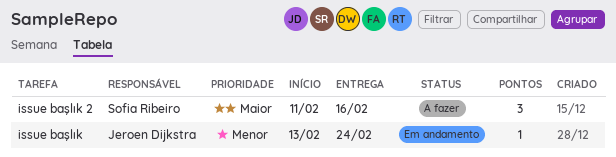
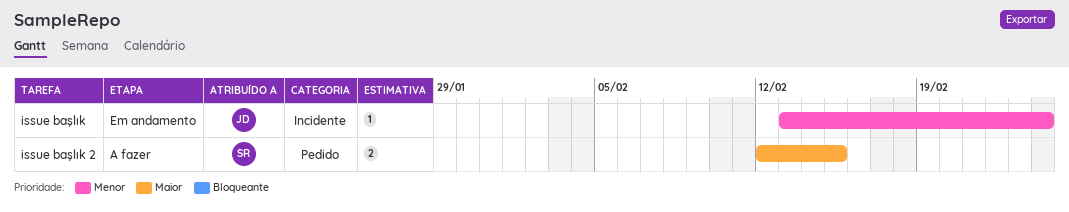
issue başlık 2, estimate: 3 -> 2
issue başlık 2, start: Feb 11 -> Feb 12
issue başlık 2, due: Feb 16 -> Feb 15

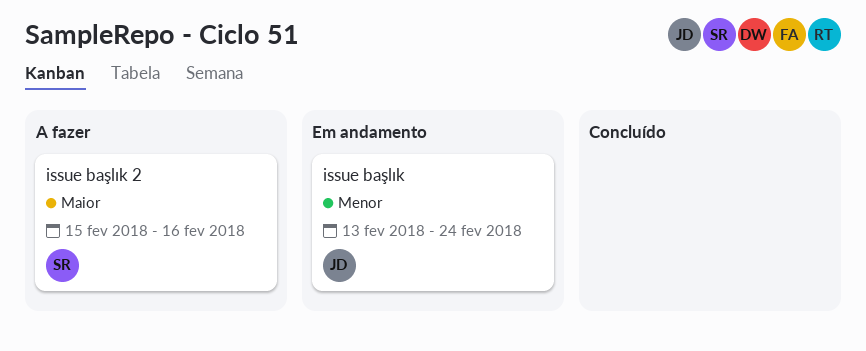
issue başlık 2, start: Feb 12 -> Feb 15
issue başlık 2, due: Feb 15 -> Feb 16

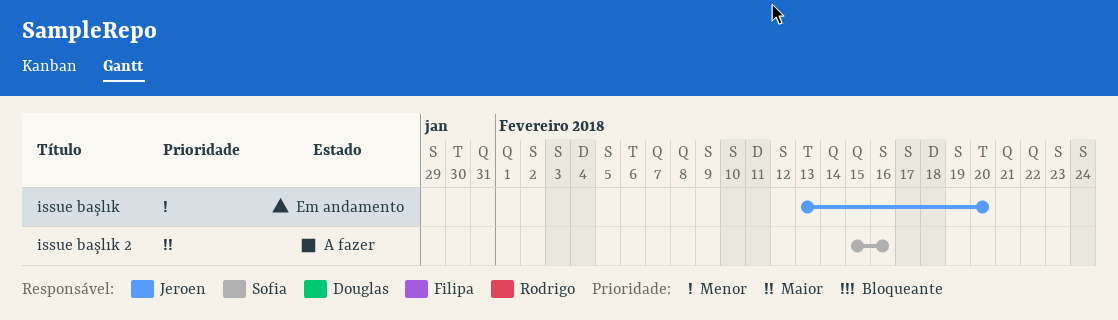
issue başlık, due: Feb 24 -> Feb 20

